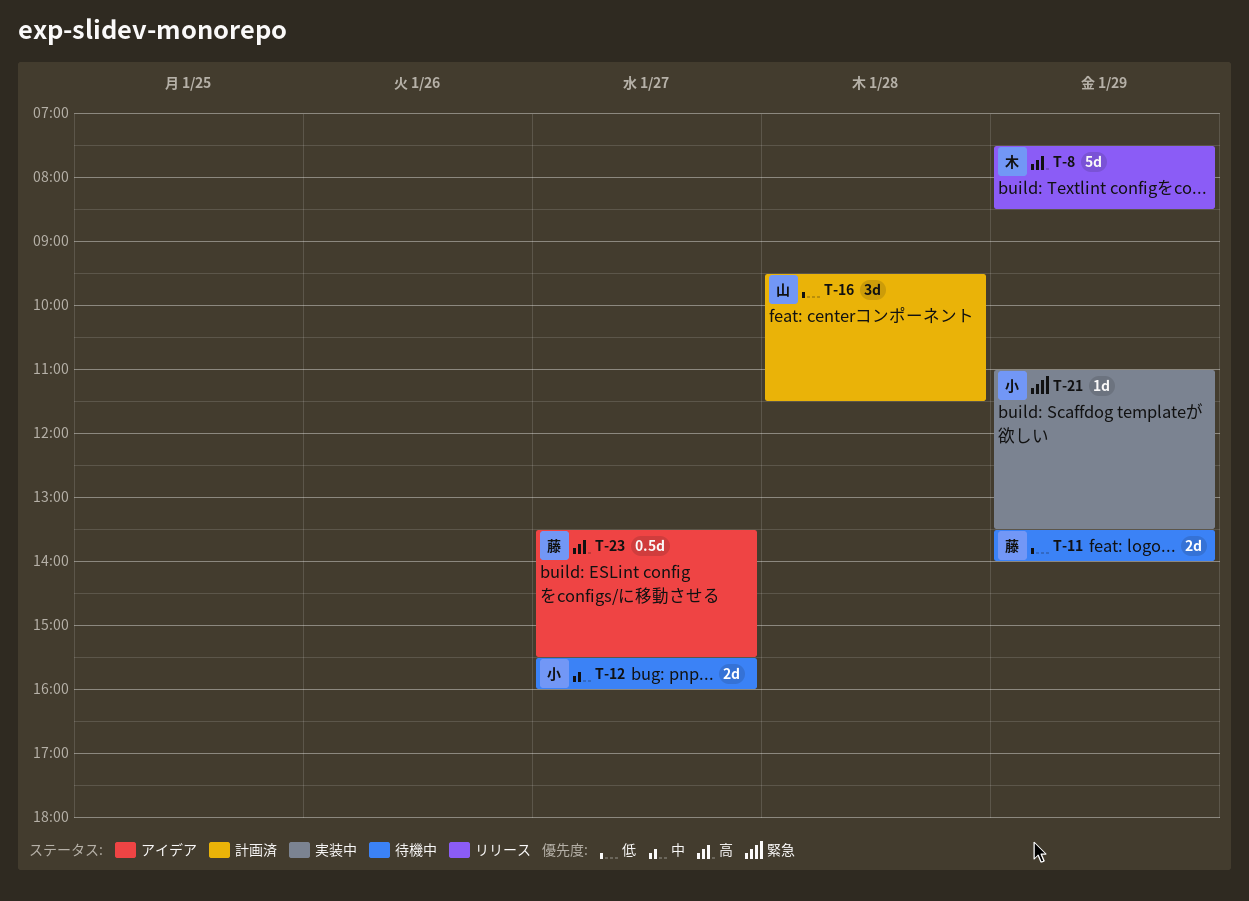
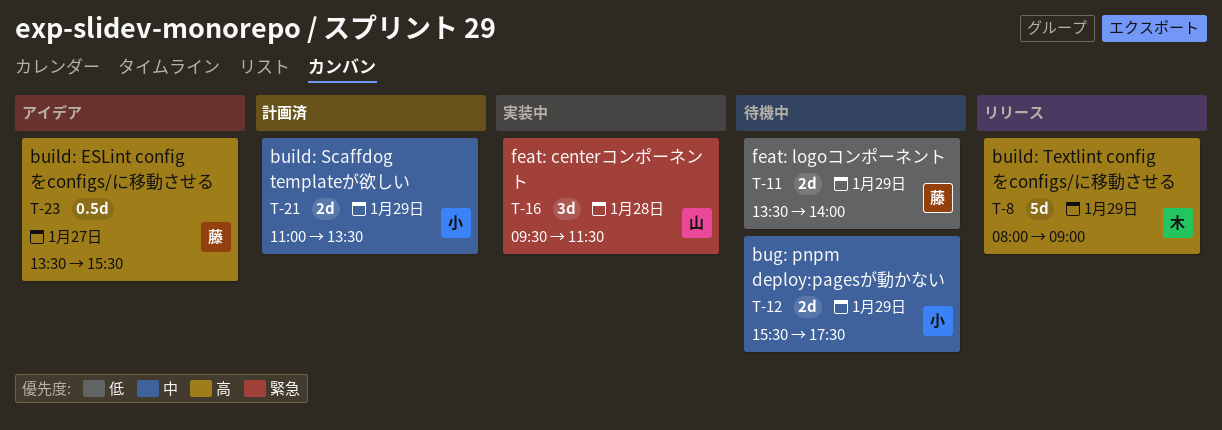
T-8, begins: 07:30 -> 08:00
T-8, ends: 08:30 -> 09:00
T-12, day: Jan 27 -> Jan 29
T-12, ends: 16:00 -> 17:30
T-16, status: 計画済 -> 実装中
T-16, priority: 低 -> 緊急
T-21, status: 実装中 -> 計画済
T-21, priority: 緊急 -> 中
T-21, estimate: 1d -> 2d

